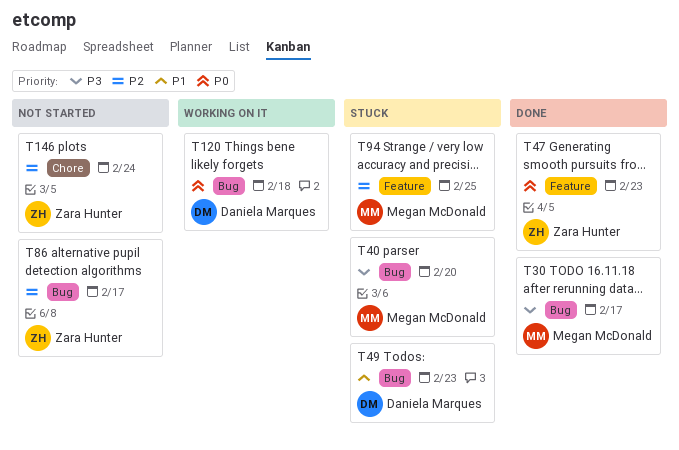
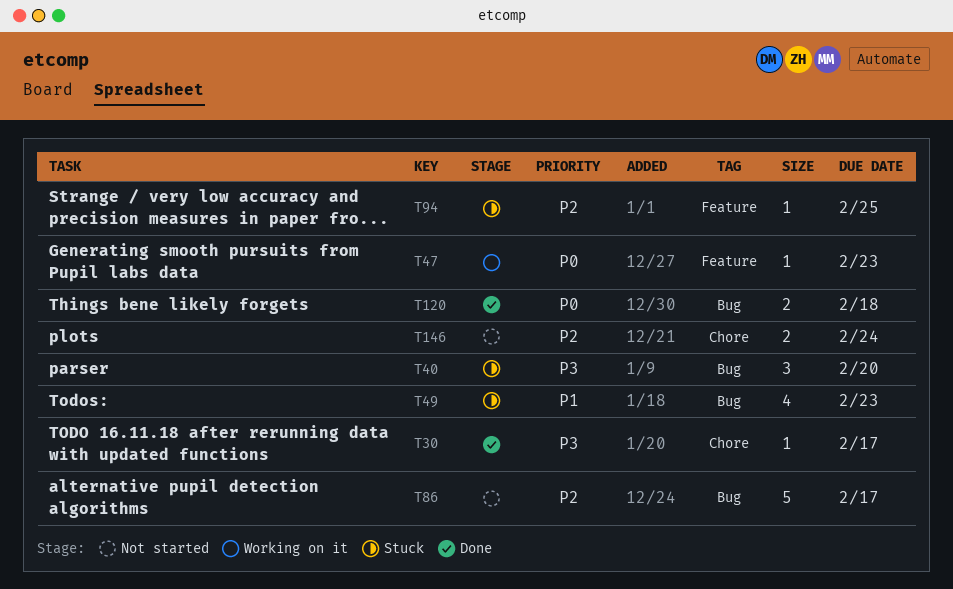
T30, label: Bug -> Chore
T47, status: Done -> Working on it
T120, status: Working on it -> Done

